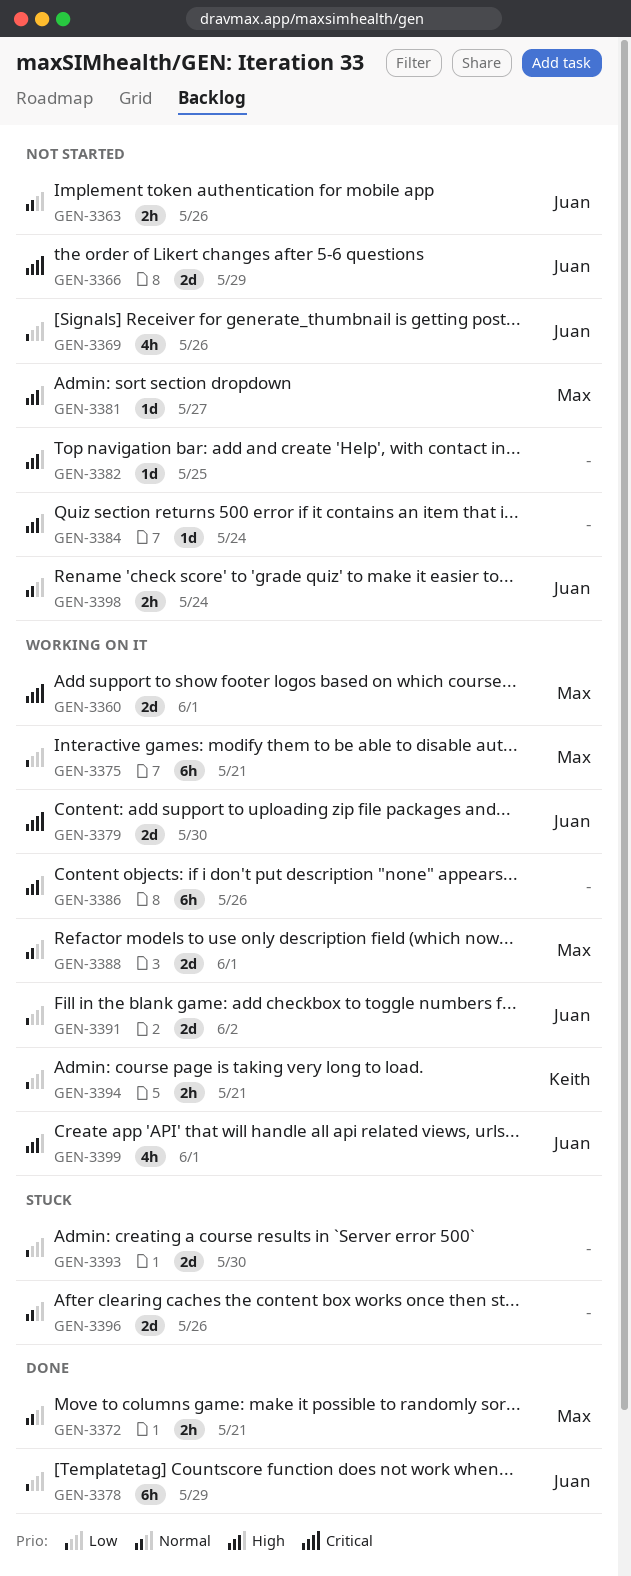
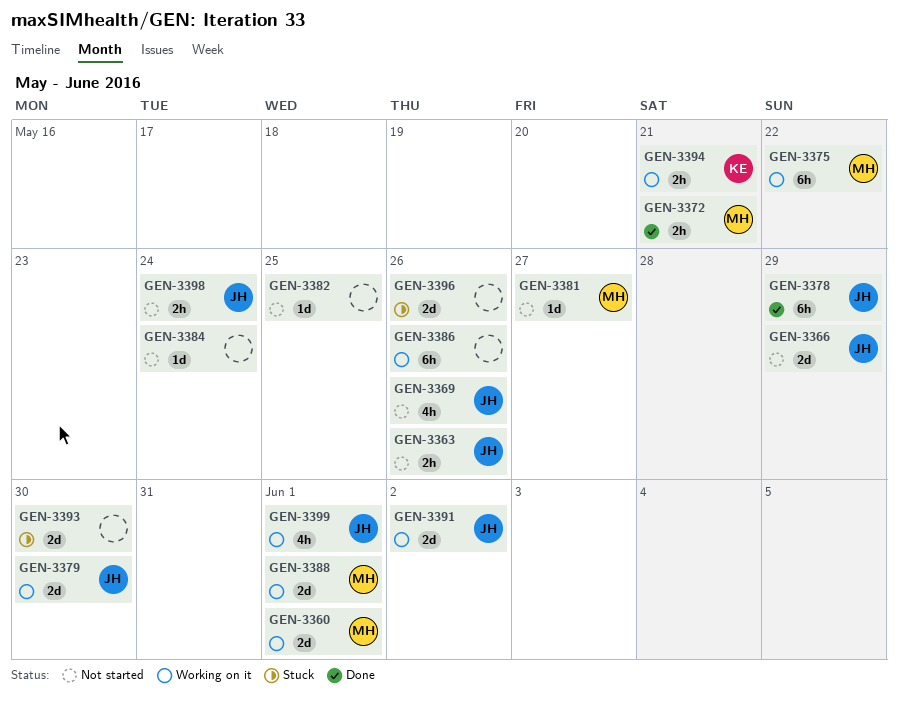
GEN-3375, due: May 21 -> May 22

